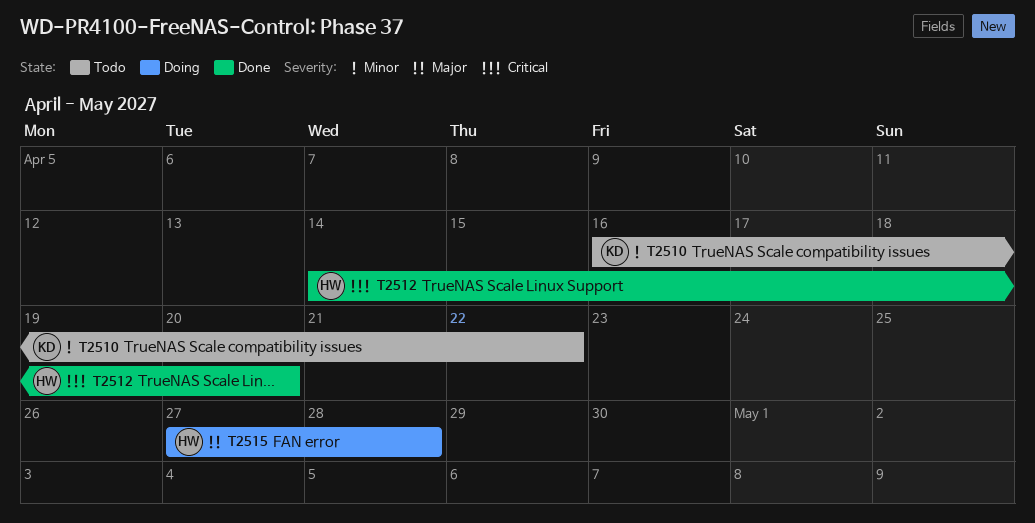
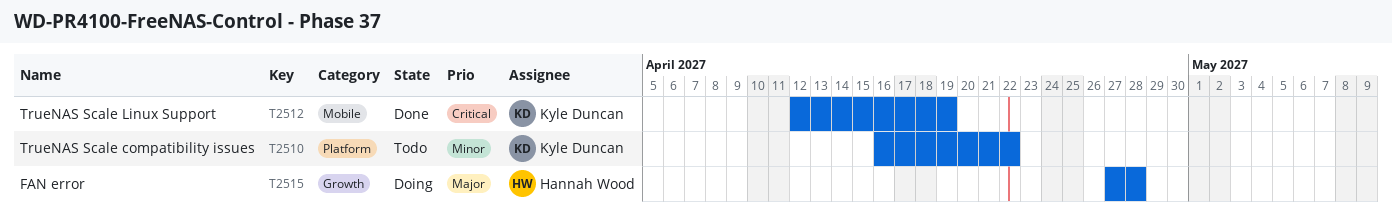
T2512, owner: Hannah Wood -> Kyle Duncan
T2512, start: Apr 14 -> Apr 12
T2512, due: Apr 20 -> Apr 19

